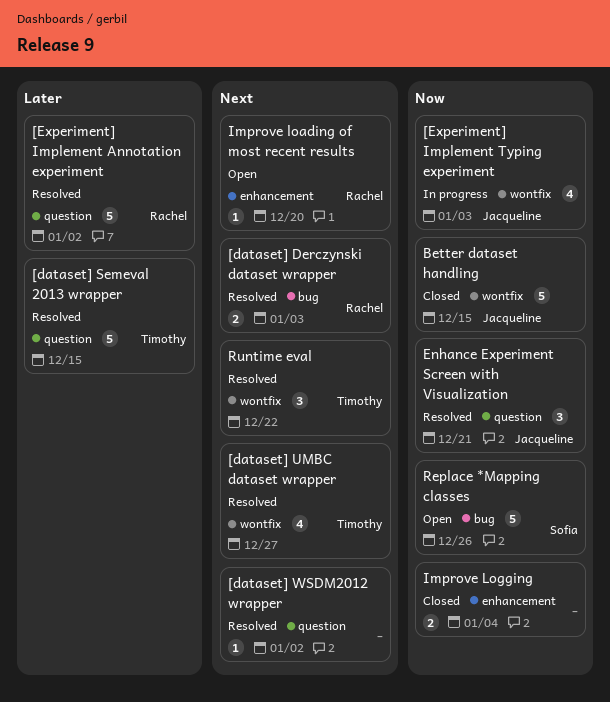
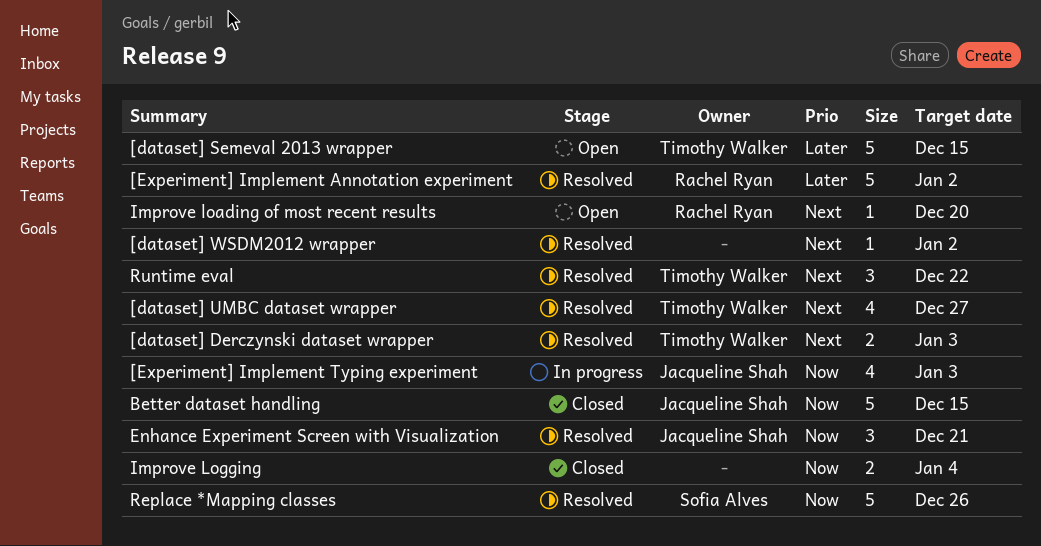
[dataset] Derczynski dataset wrapper, owner: Rachel Ryan -> Timothy Walker
[dataset] Semeval 2013 wrapper, status: Resolved -> Open
Replace *Mapping classes, status: Open -> Resolved

